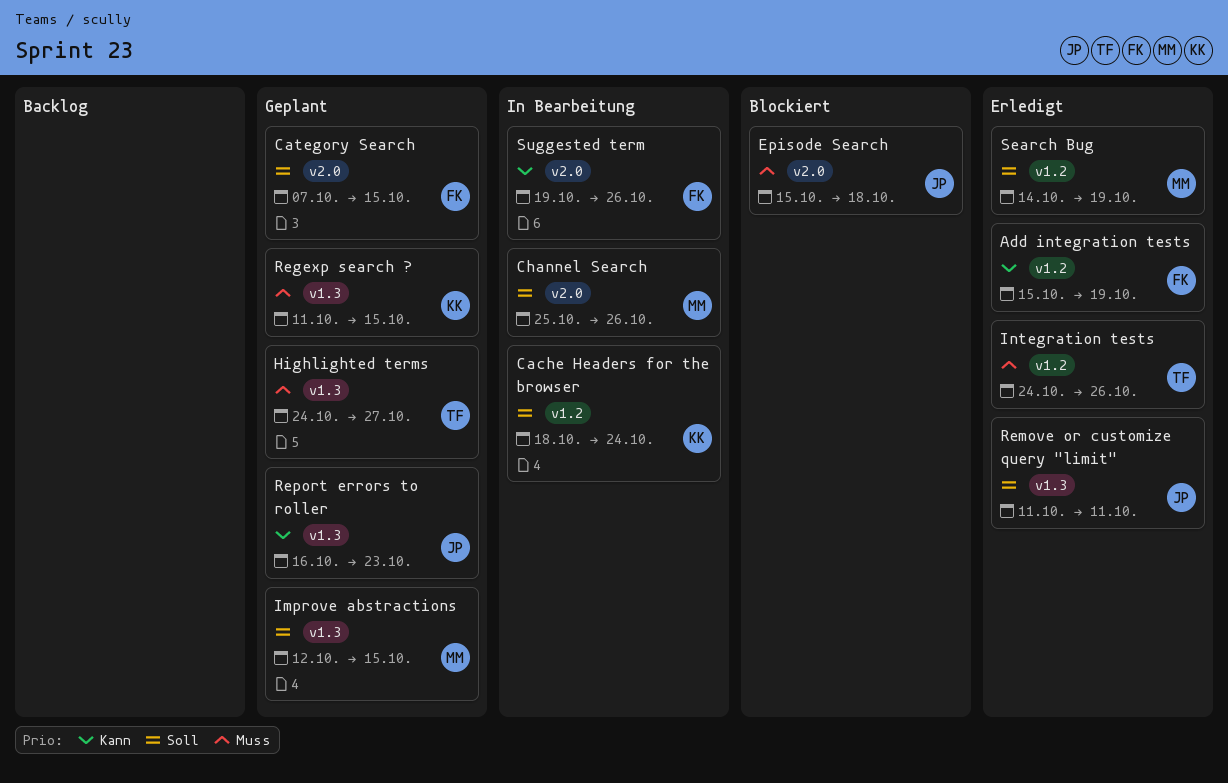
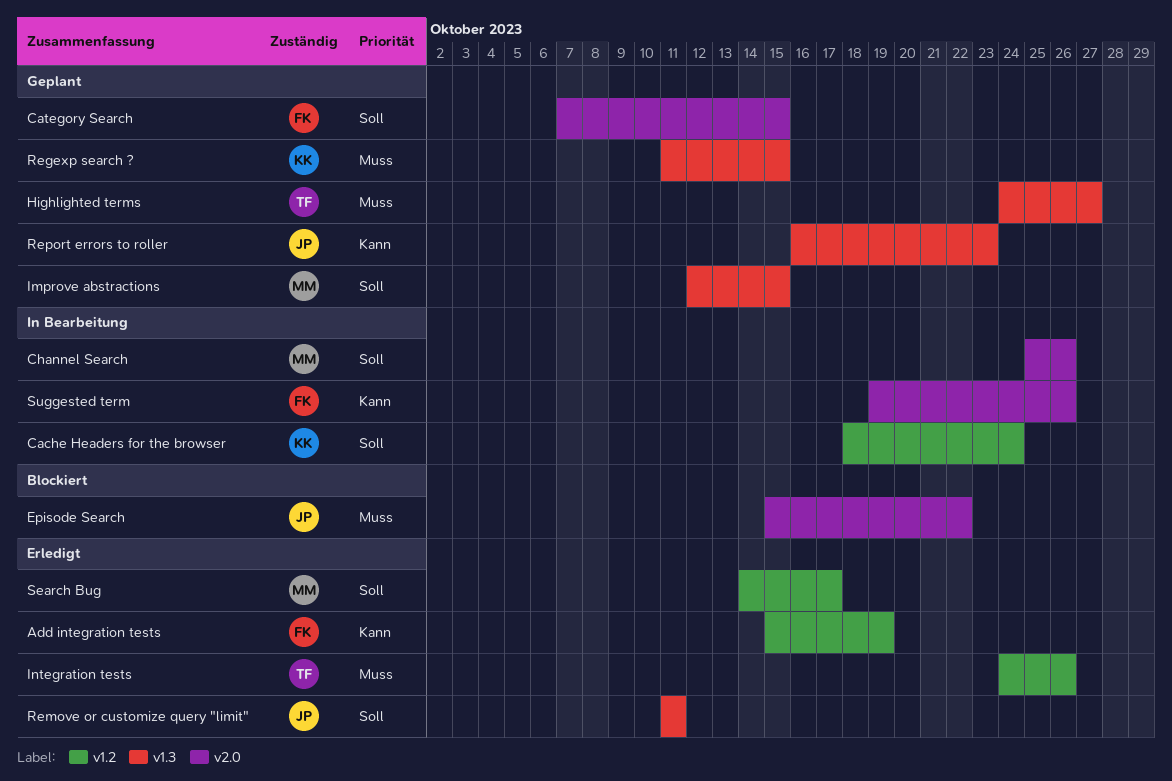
Episode Search, due: Oct 18 -> Oct 22
Search Bug, due: Oct 19 -> Oct 17

